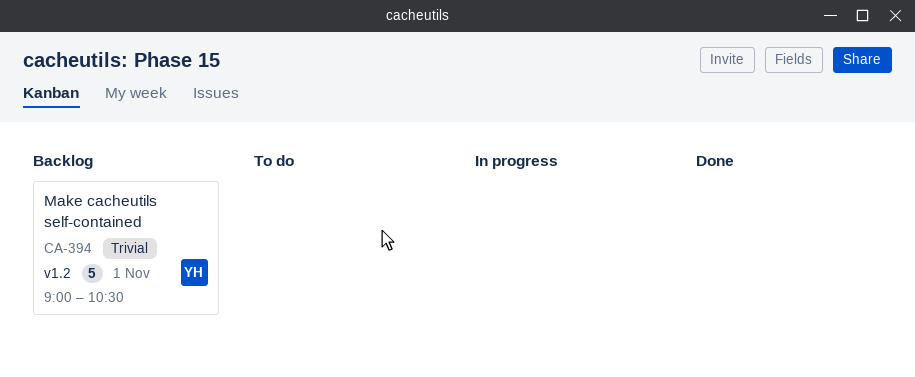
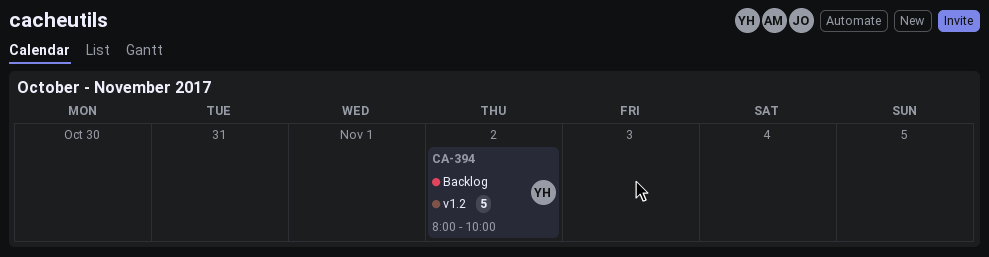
CA-394, day: Nov 1 -> Nov 2
CA-394, begins: 09:00 -> 08:00
CA-394, ends: 10:30 -> 10:00

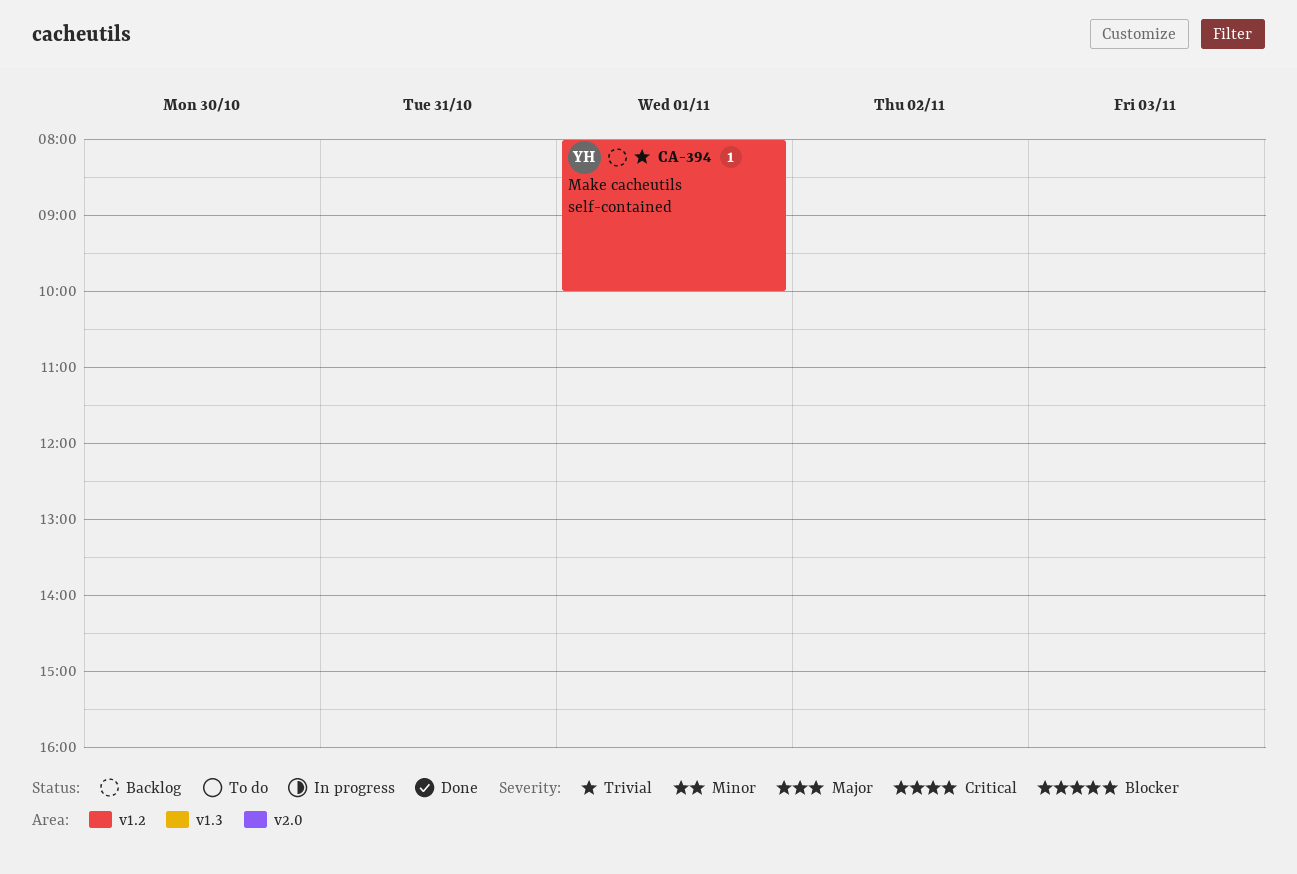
CA-394, estimate: 5 -> 1
CA-394, day: Nov 2 -> Nov 1

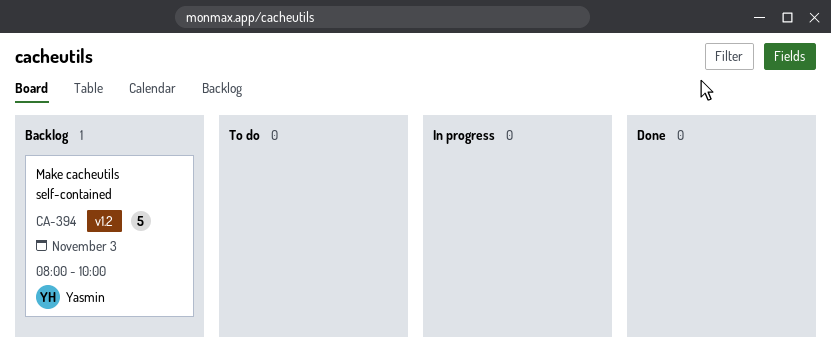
CA-394, estimate: 1 -> 5
CA-394, day: Nov 1 -> Nov 3

